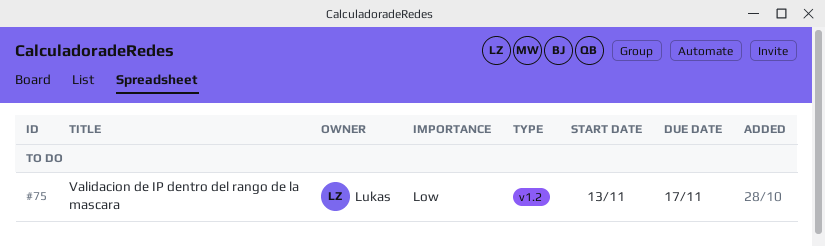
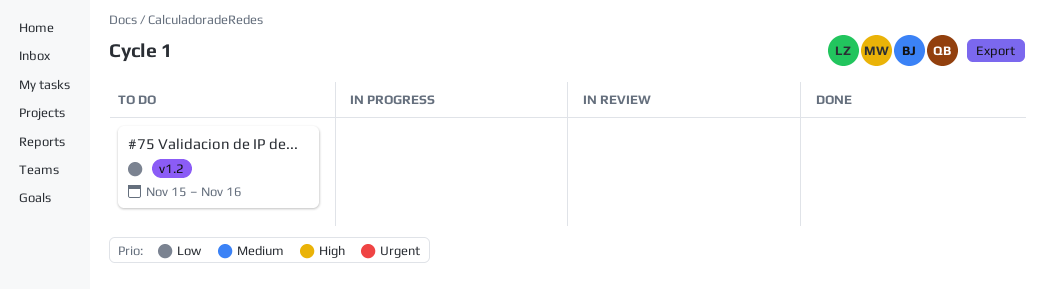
#75, start: Nov 13 -> Nov 15
#75, due: Nov 17 -> Nov 16

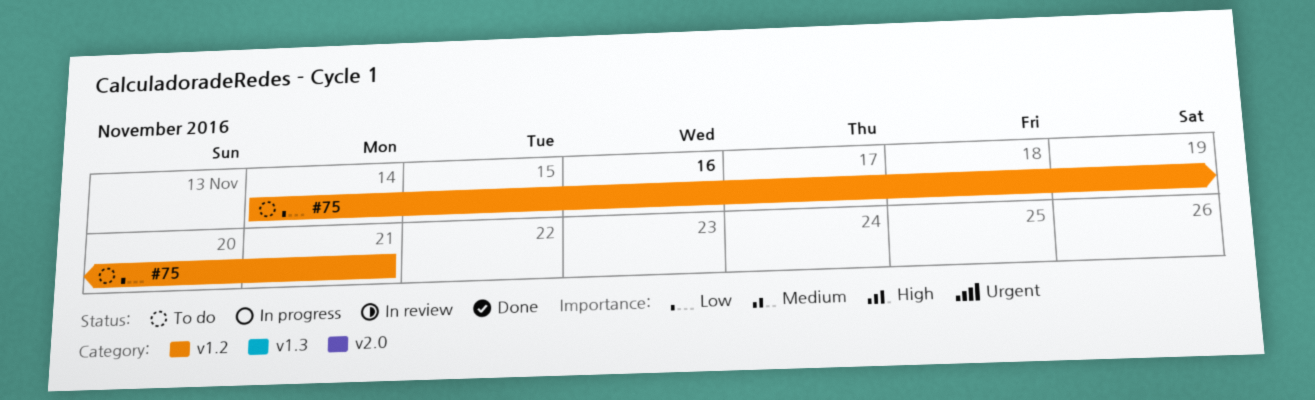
#75, start: Nov 15 -> Nov 14
#75, due: Nov 16 -> Nov 21

